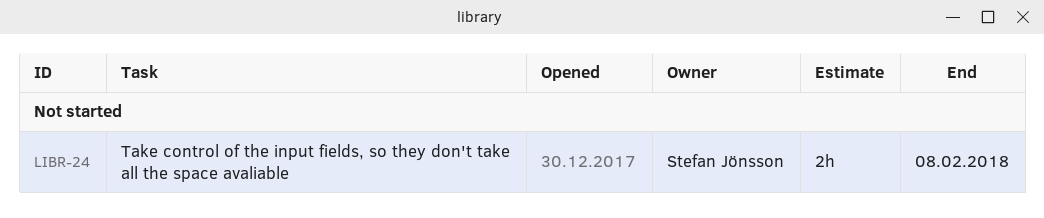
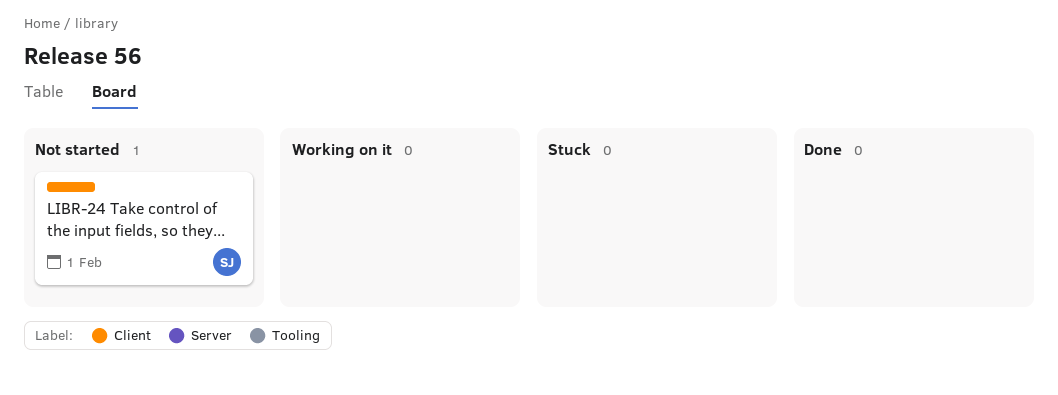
LIBR-24, due: Feb 8 -> Feb 1

